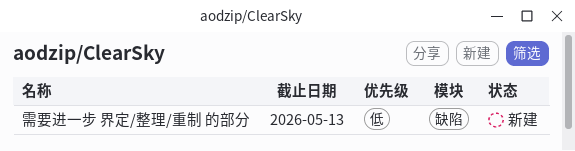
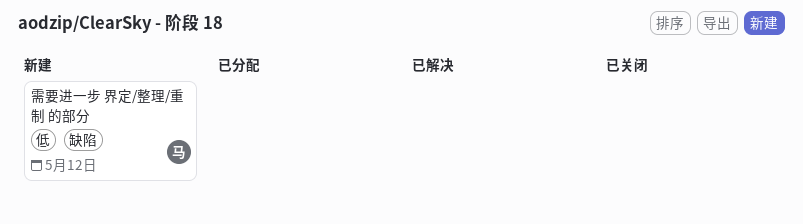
需要进一步 界定/整理/重制 的部分, due: May 13 -> May 12

